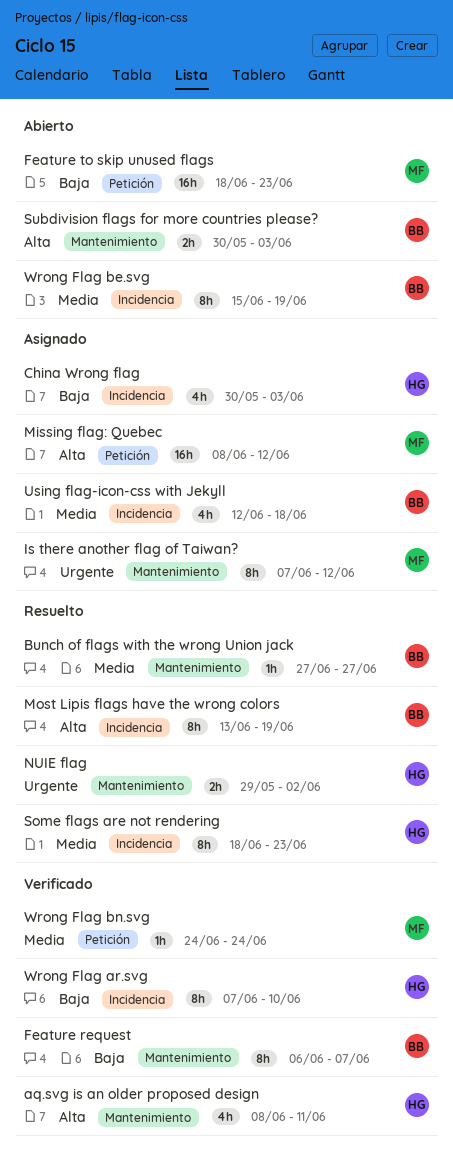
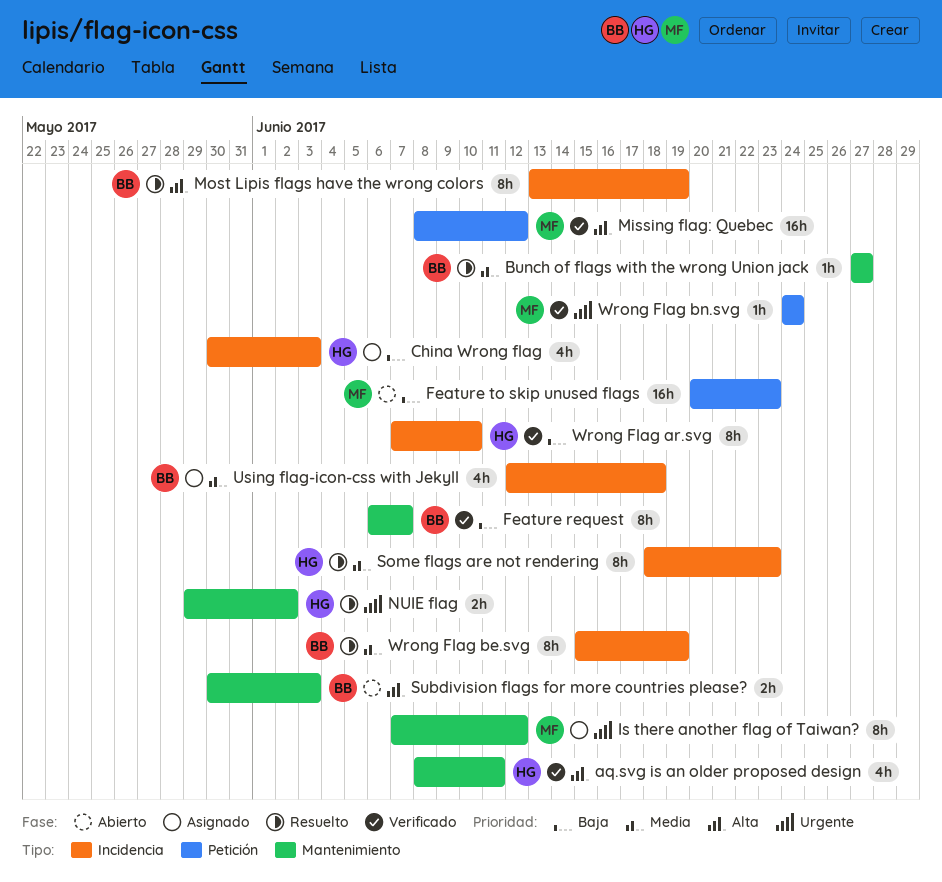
Feature to skip unused flags, start: Jun 18 -> Jun 20
Missing flag: Quebec, status: Asignado -> Verificado
Wrong Flag be.svg, status: Abierto -> Resuelto
Wrong Flag bn.svg, priority: Media -> Urgente

